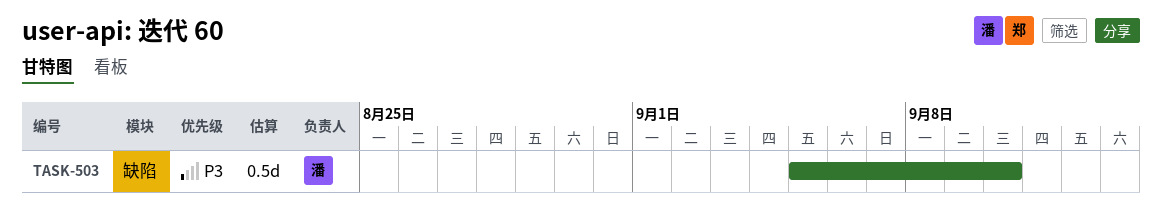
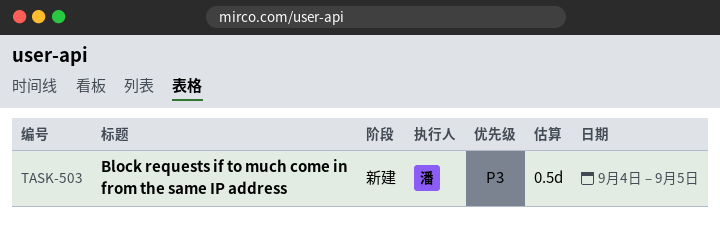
TASK-503, start: Sep 5 -> Sep 4
TASK-503, due: Sep 10 -> Sep 5

